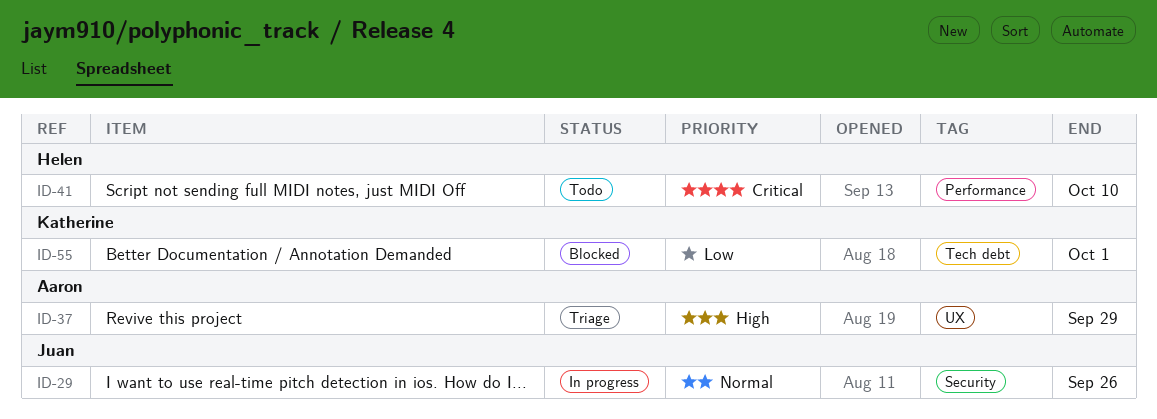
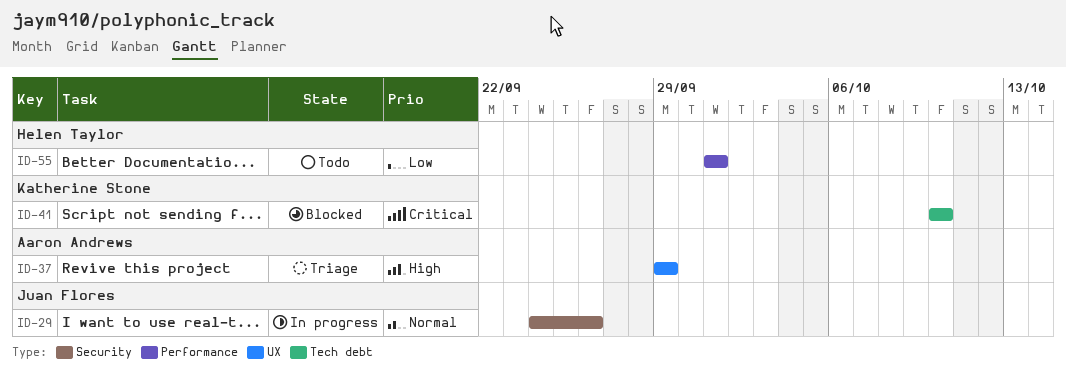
ID-41, status: Todo -> Blocked
ID-41, owner: Helen Taylor -> Katherine Stone
ID-41, label: Performance -> Tech debt
ID-55, status: Blocked -> Todo
ID-55, owner: Katherine Stone -> Helen Taylor
ID-55, label: Tech debt -> Performance

